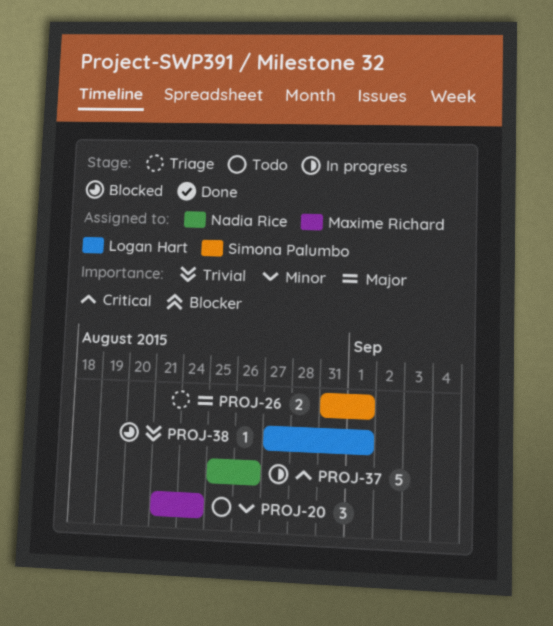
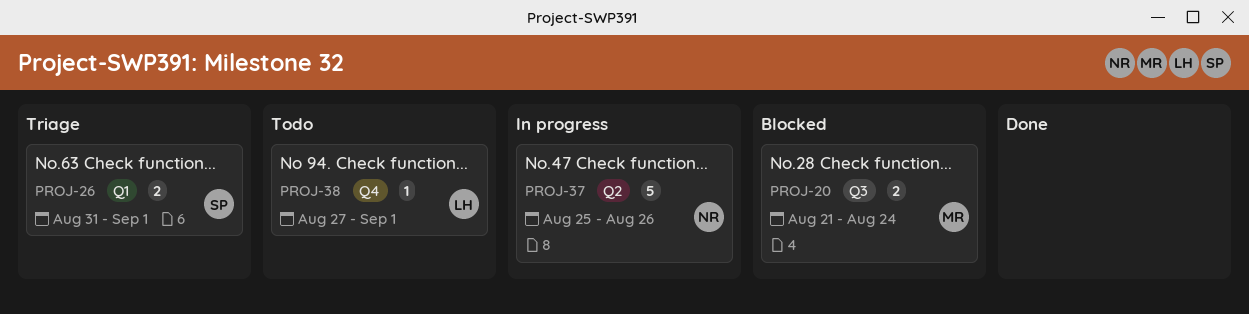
PROJ-20, status: Todo -> Blocked
PROJ-20, estimate: 3 -> 2
PROJ-38, status: Blocked -> Todo

